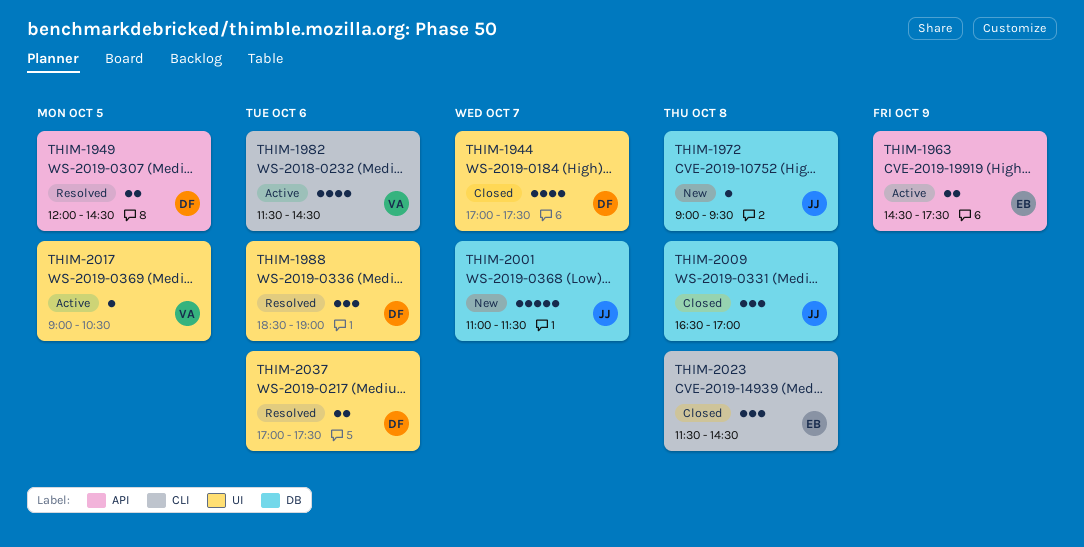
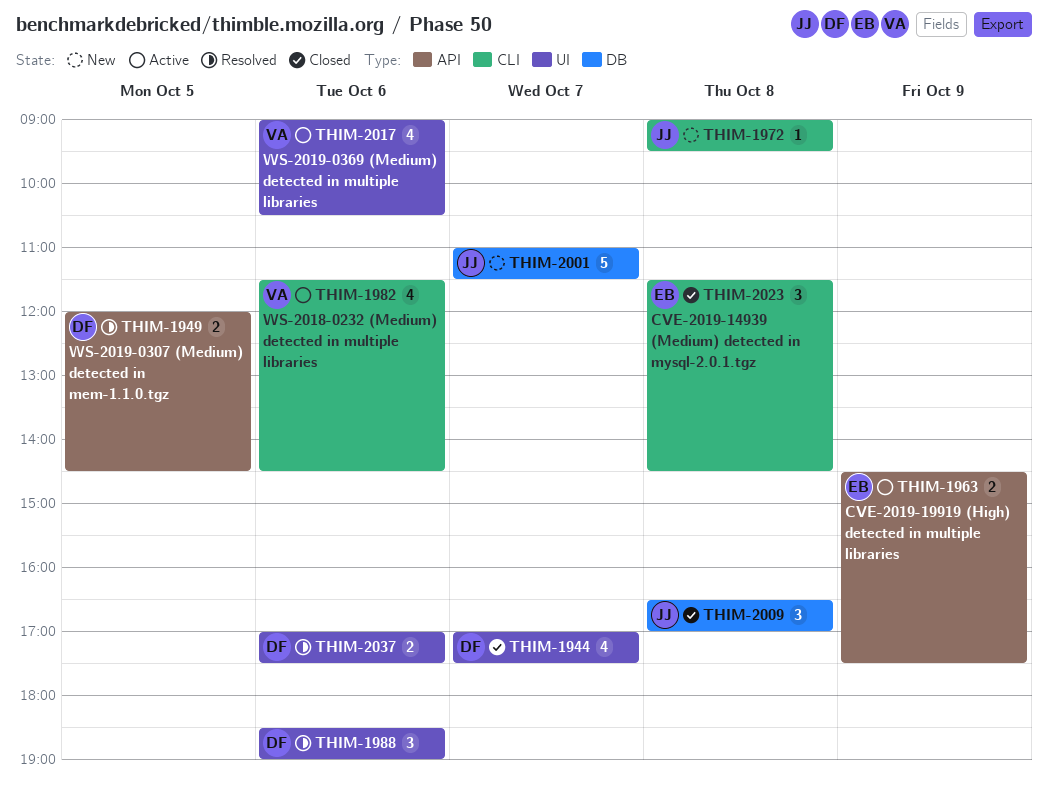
THIM-1972, label: DB -> CLI
THIM-2017, estimate: 1 -> 4
THIM-2017, day: Oct 5 -> Oct 6

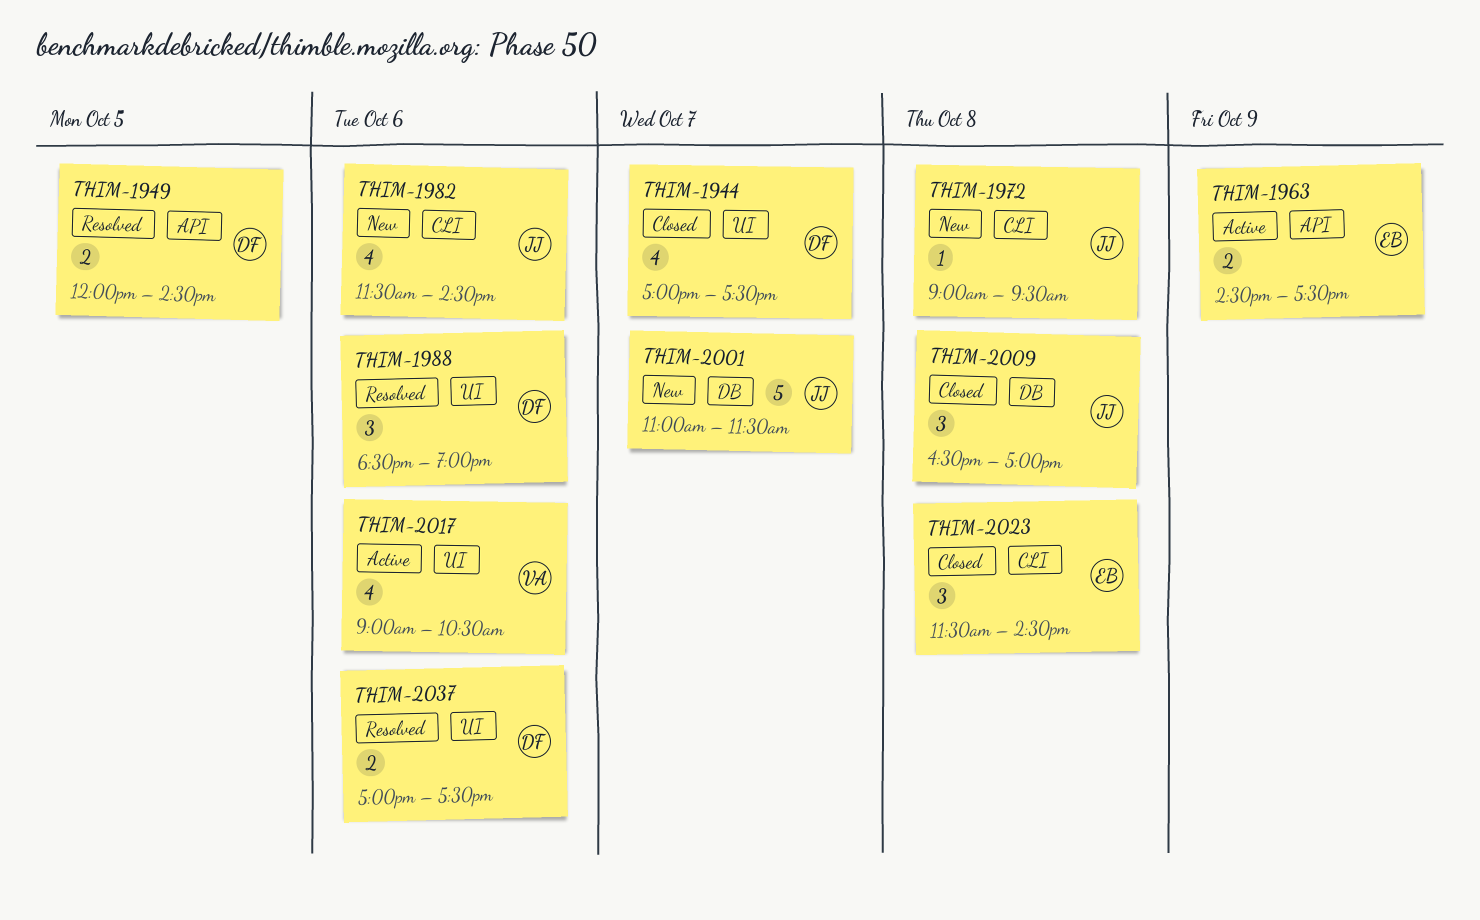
THIM-1982, status: Active -> New
THIM-1982, owner: VA -> JJ

